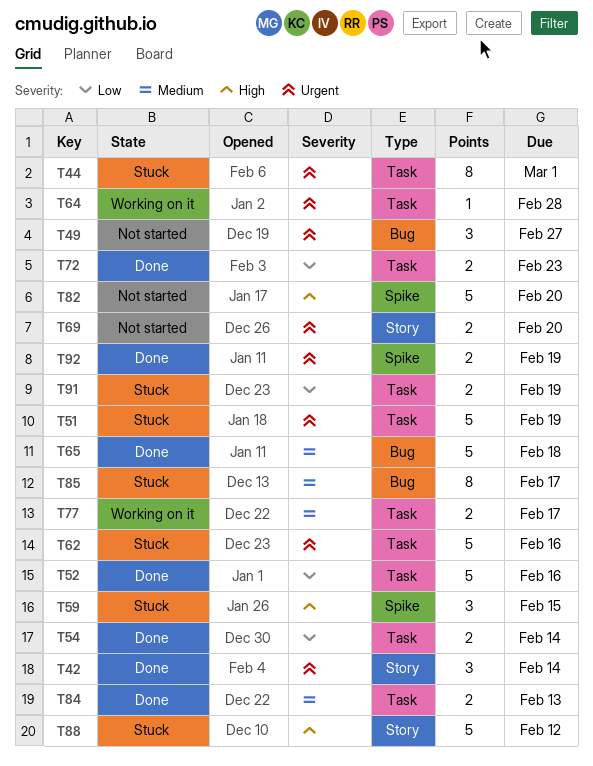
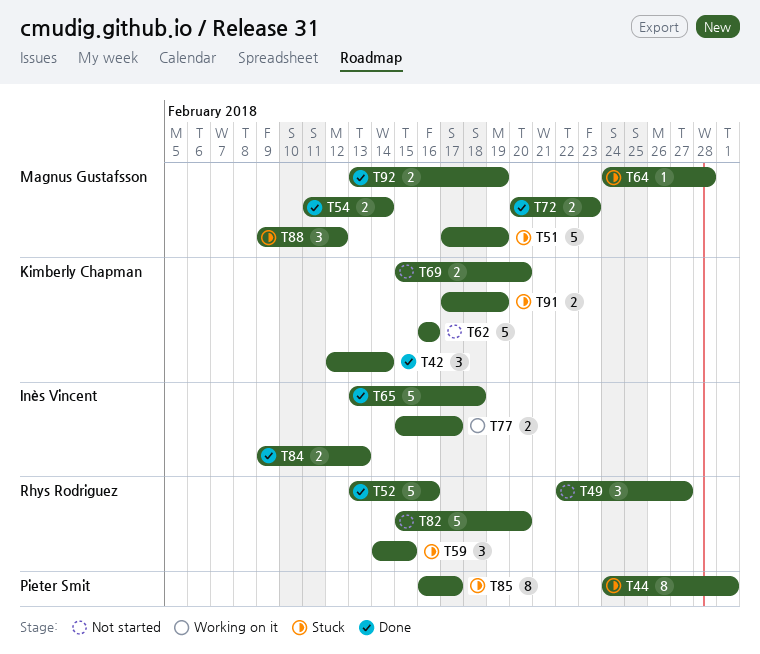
T62, status: Stuck -> Not started
T64, status: Working on it -> Stuck
T88, estimate: 5 -> 3

